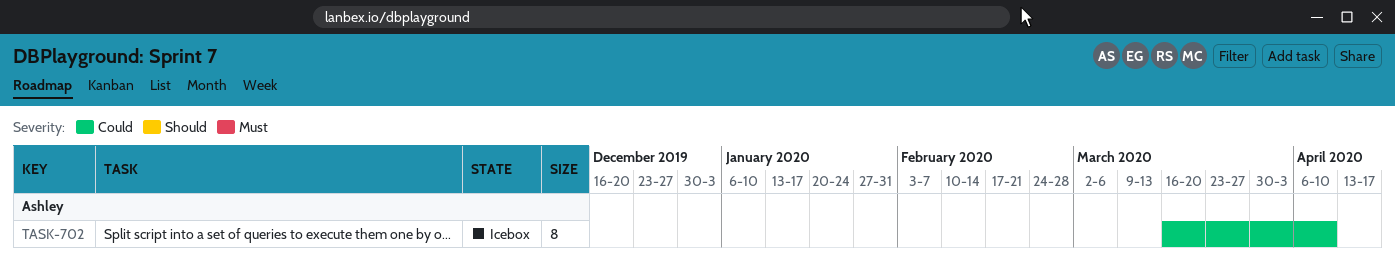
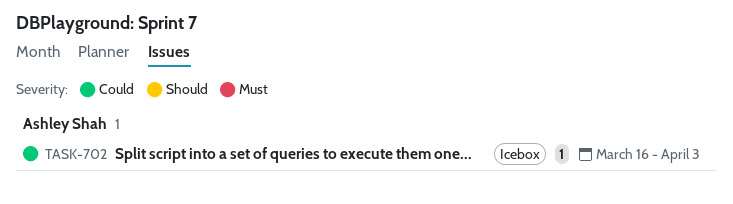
TASK-702, estimate: 8 -> 1
TASK-702, due: Apr 10 -> Apr 3

